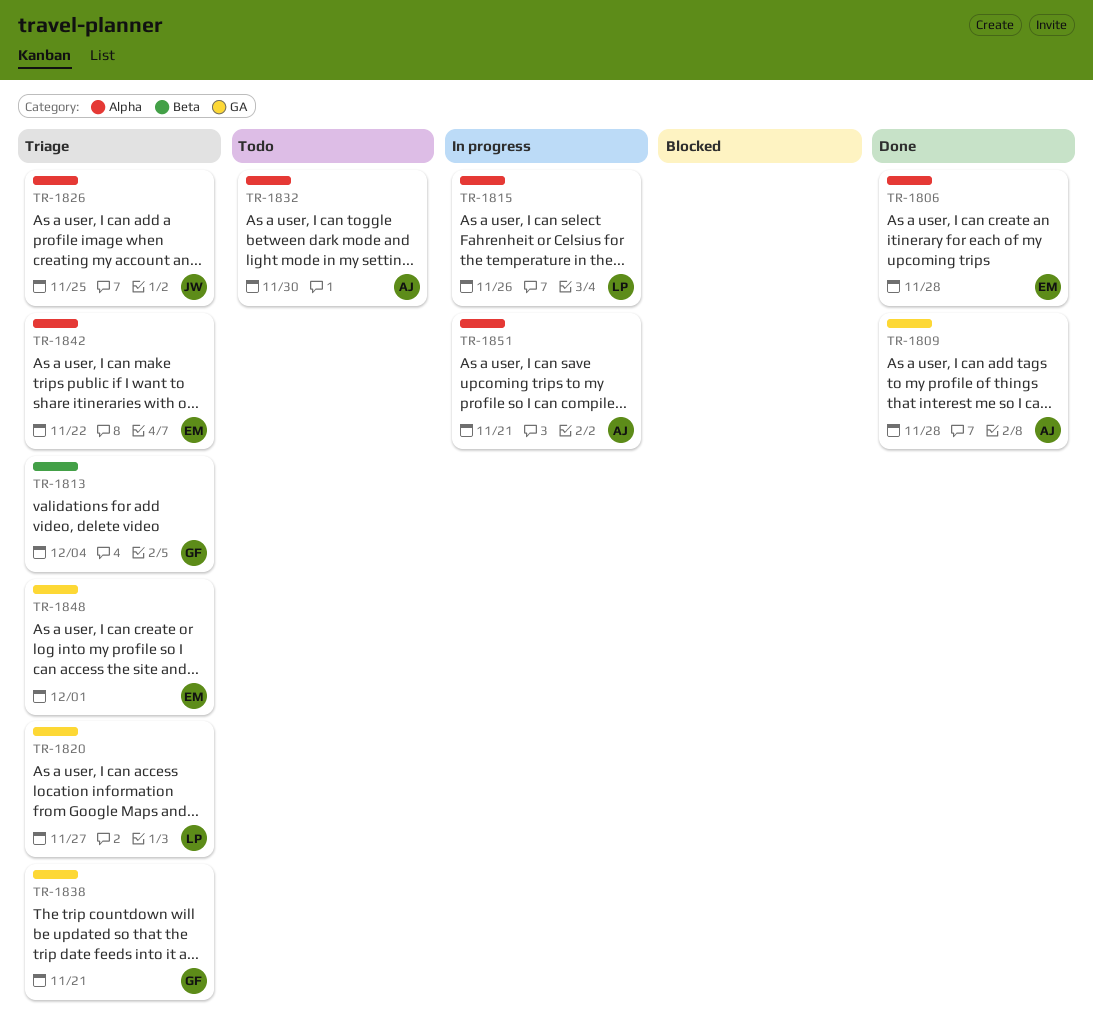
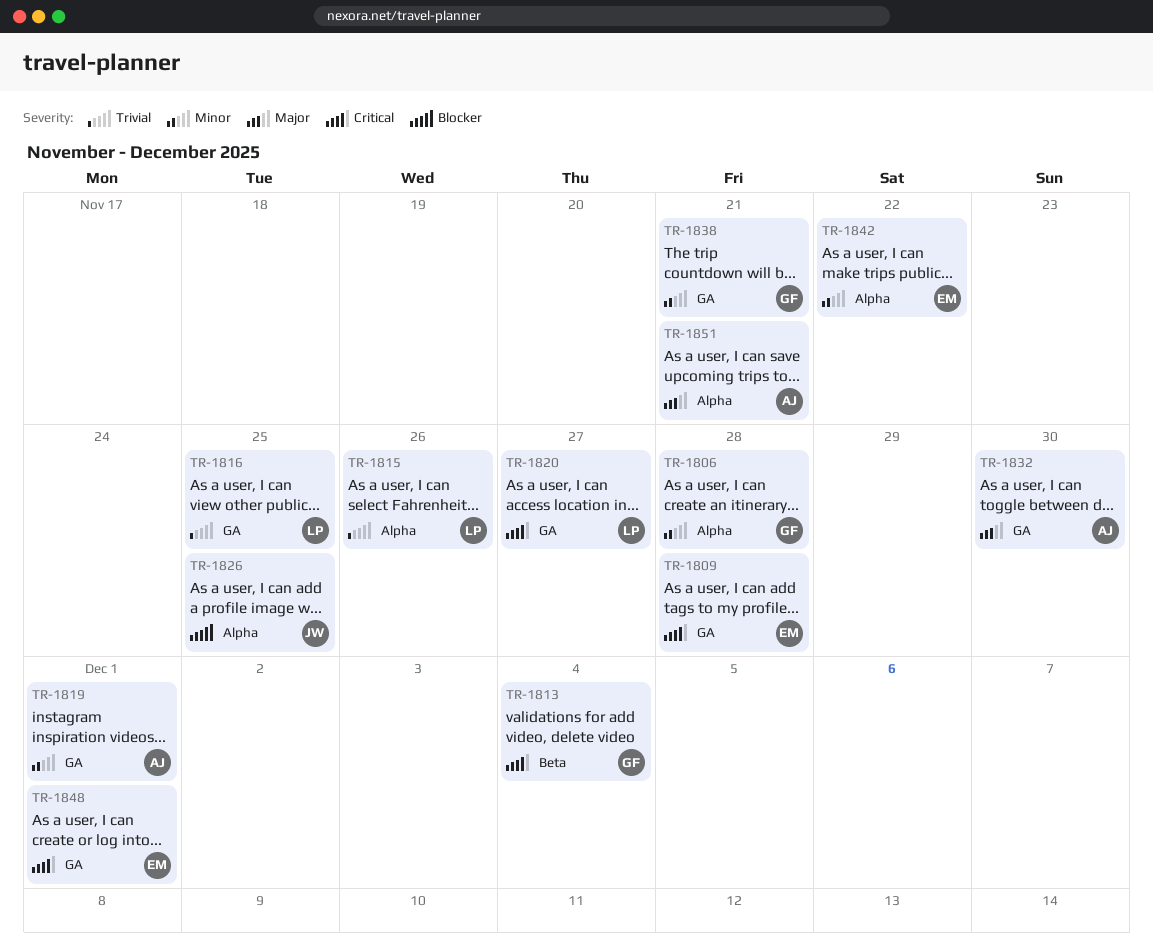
TR-1806, owner: EM -> GF
TR-1809, owner: AJ -> EM
TR-1816: none -> present
TR-1819: none -> present
TR-1832, label: Alpha -> GA

